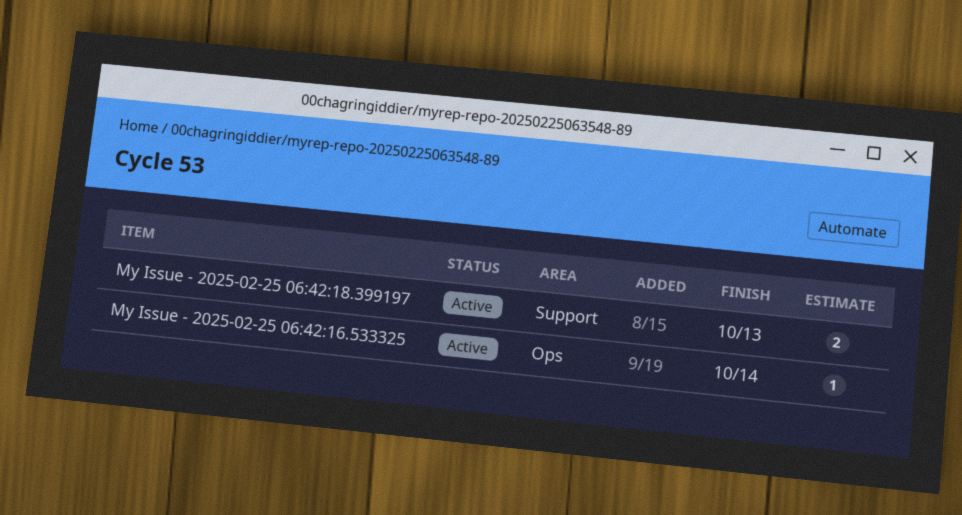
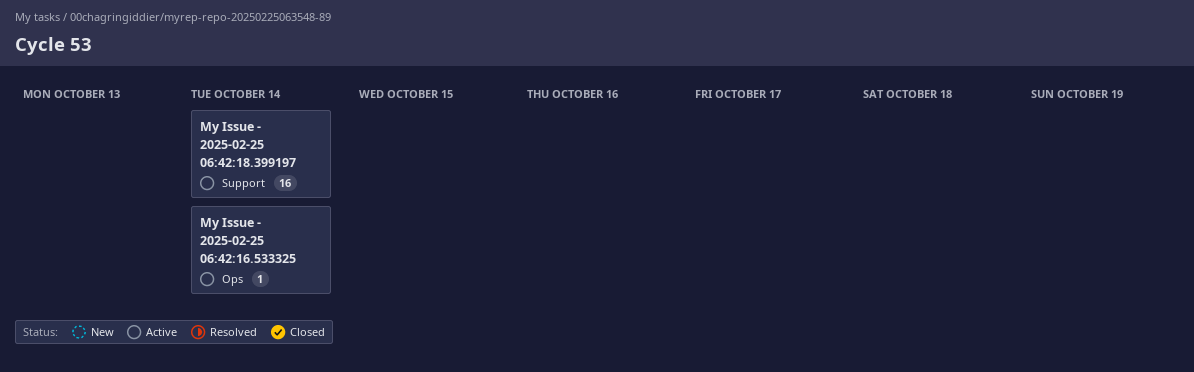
My Issue - 2025-02-25 06:42:18.399197, estimate: 2 -> 16
My Issue - 2025-02-25 06:42:18.399197, due: Oct 13 -> Oct 14

